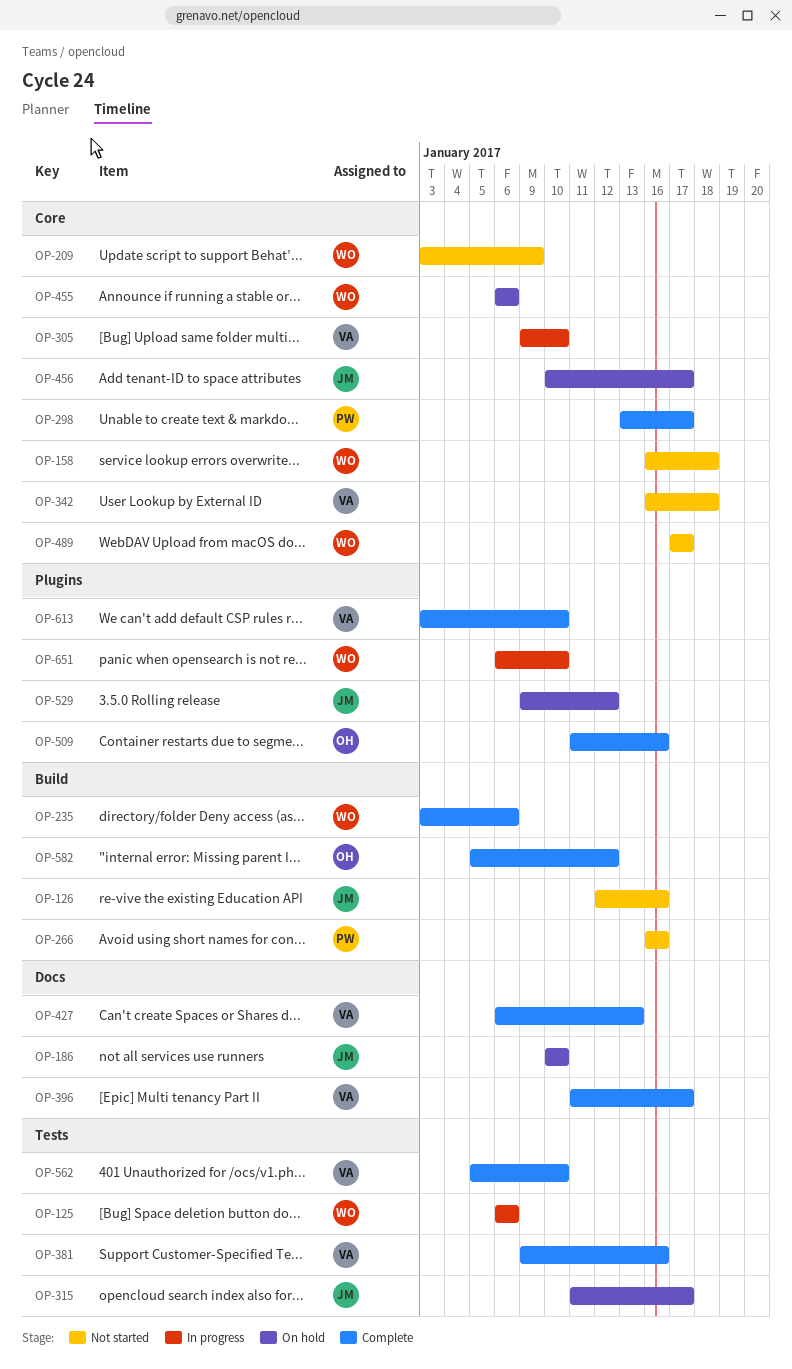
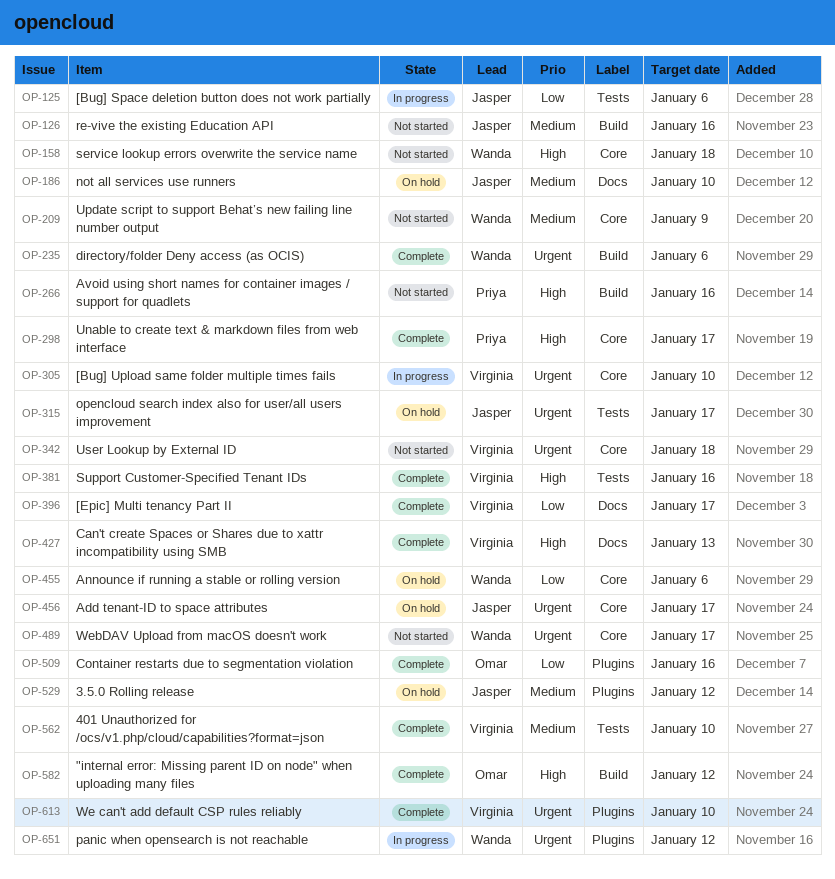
OP-125, owner: Wanda -> Jasper
OP-651, due: Jan 10 -> Jan 12

